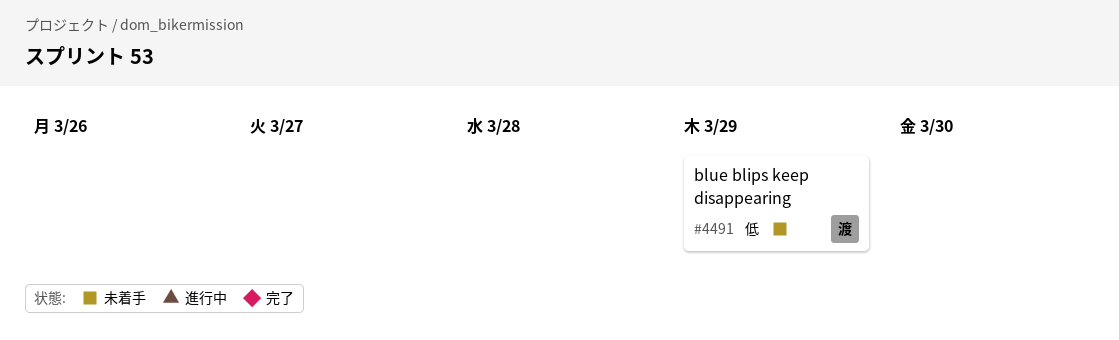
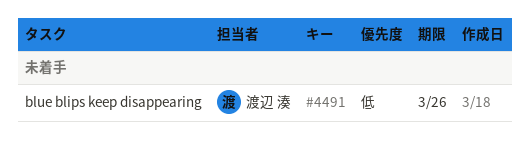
#4491, due: Mar 29 -> Mar 26

